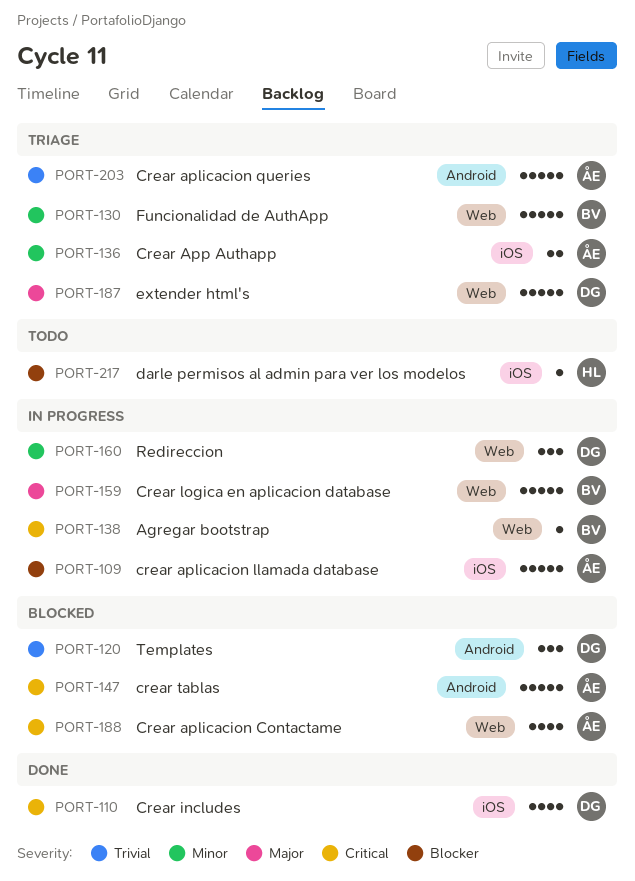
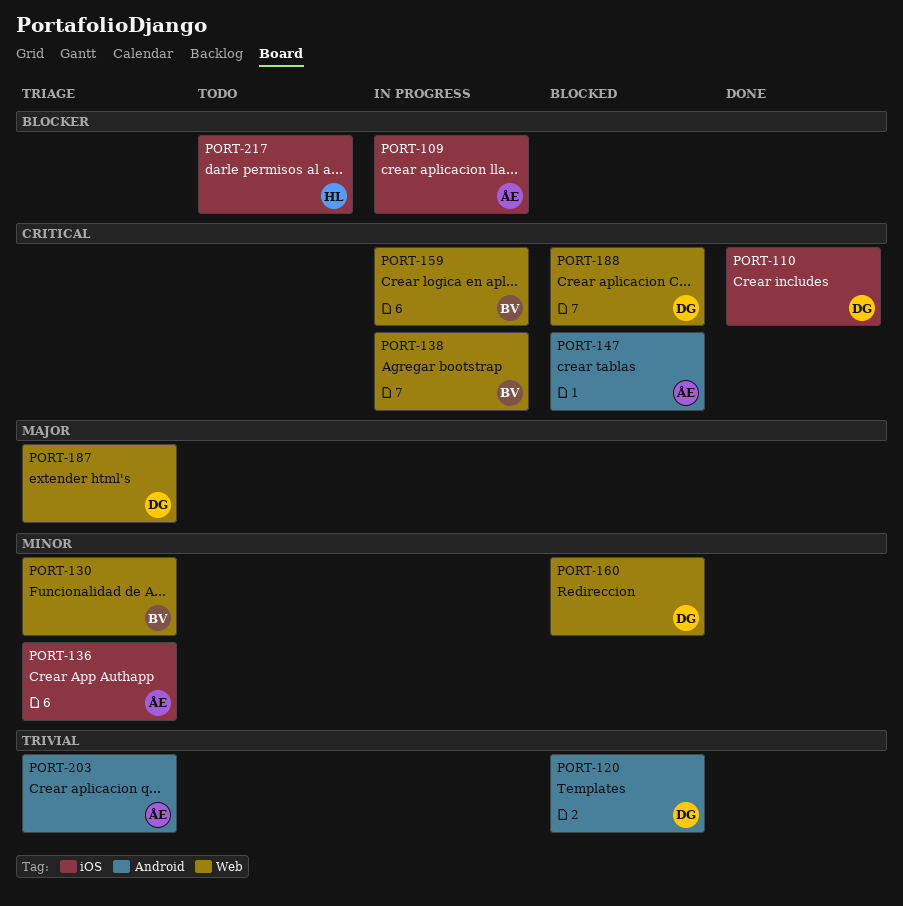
PORT-159, priority: Major -> Critical
PORT-160, status: In progress -> Blocked
PORT-188, owner: ÅE -> DG

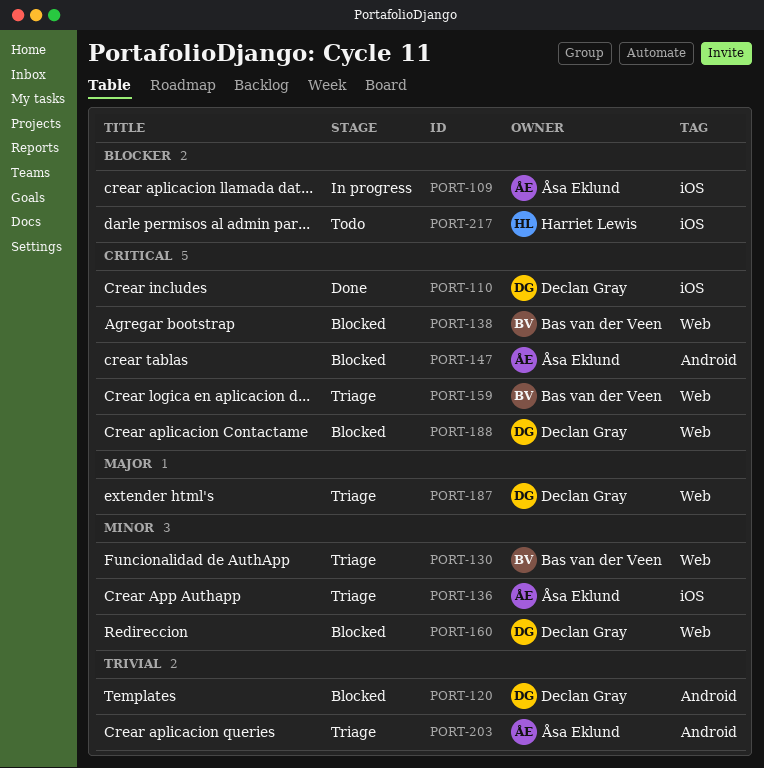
PORT-138, status: In progress -> Blocked
PORT-159, status: In progress -> Triage

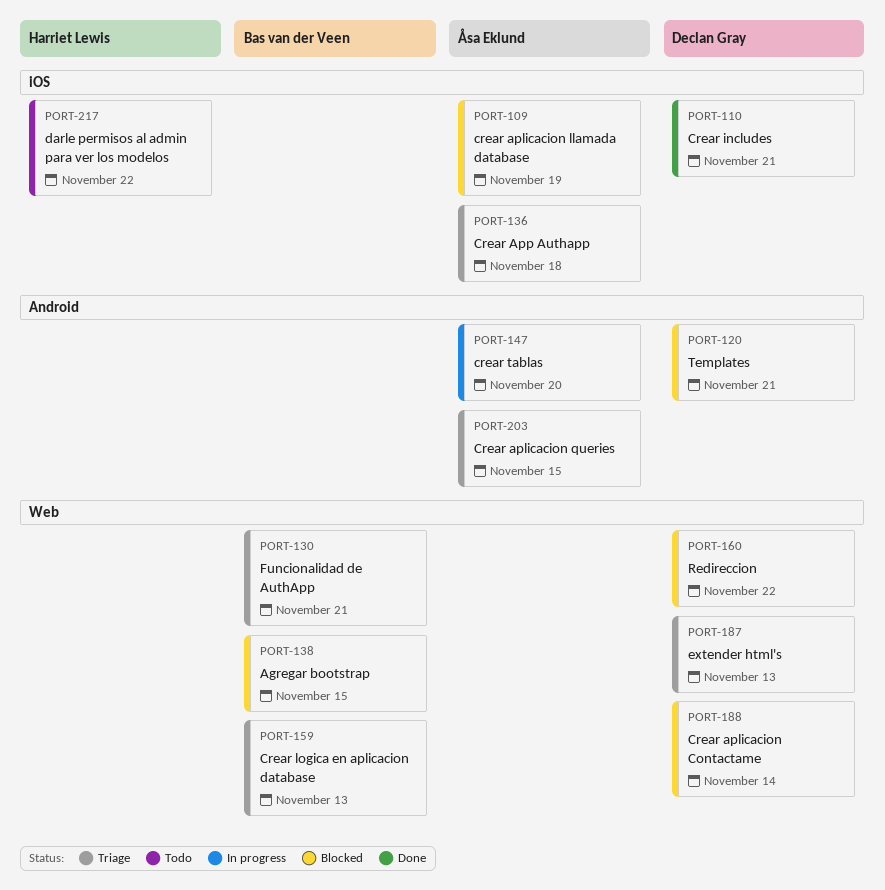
PORT-109, status: In progress -> Blocked
PORT-147, status: Blocked -> In progress

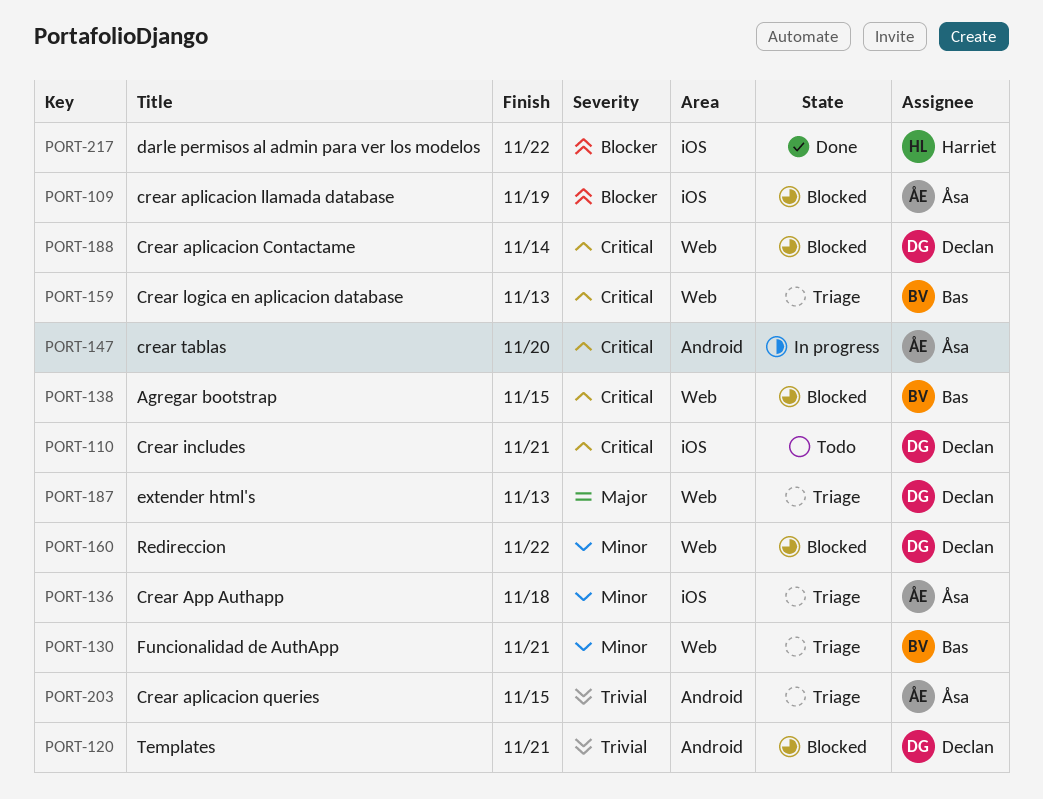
PORT-110, status: Done -> Todo
PORT-217, status: Todo -> Done

